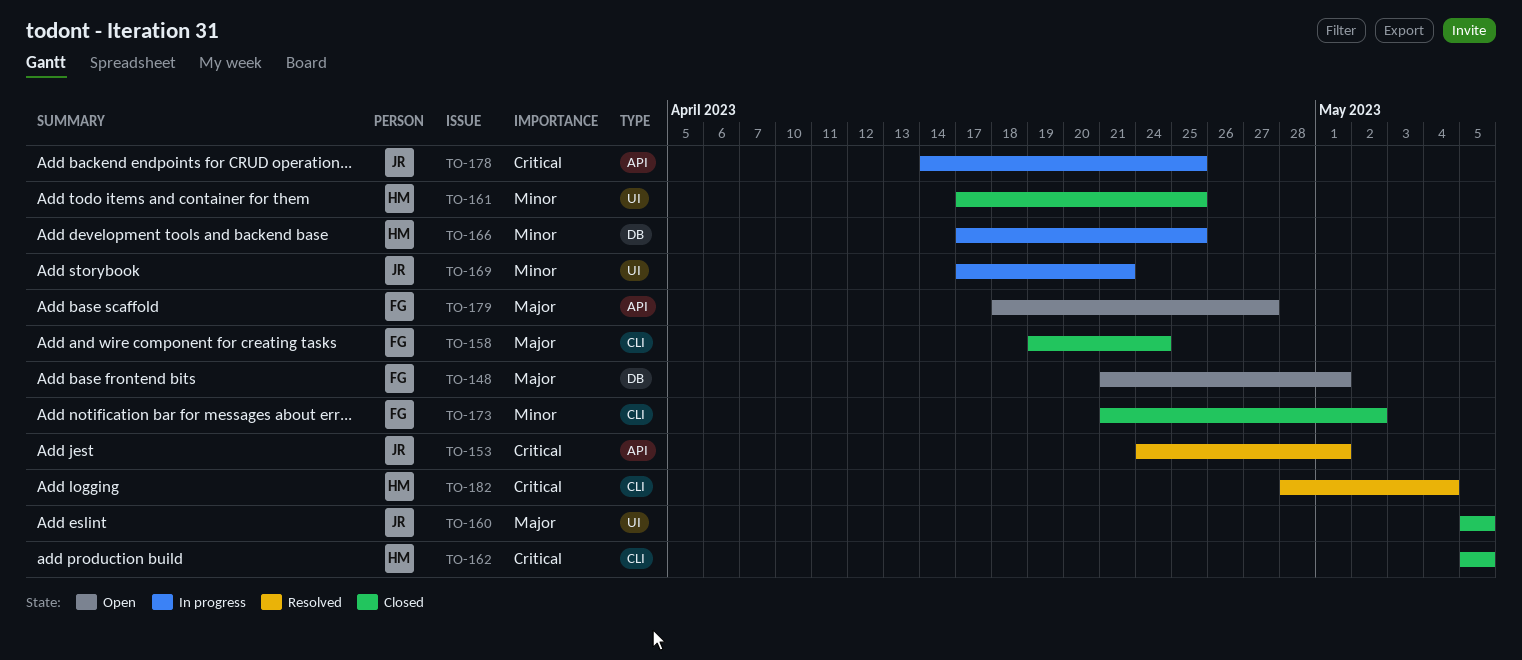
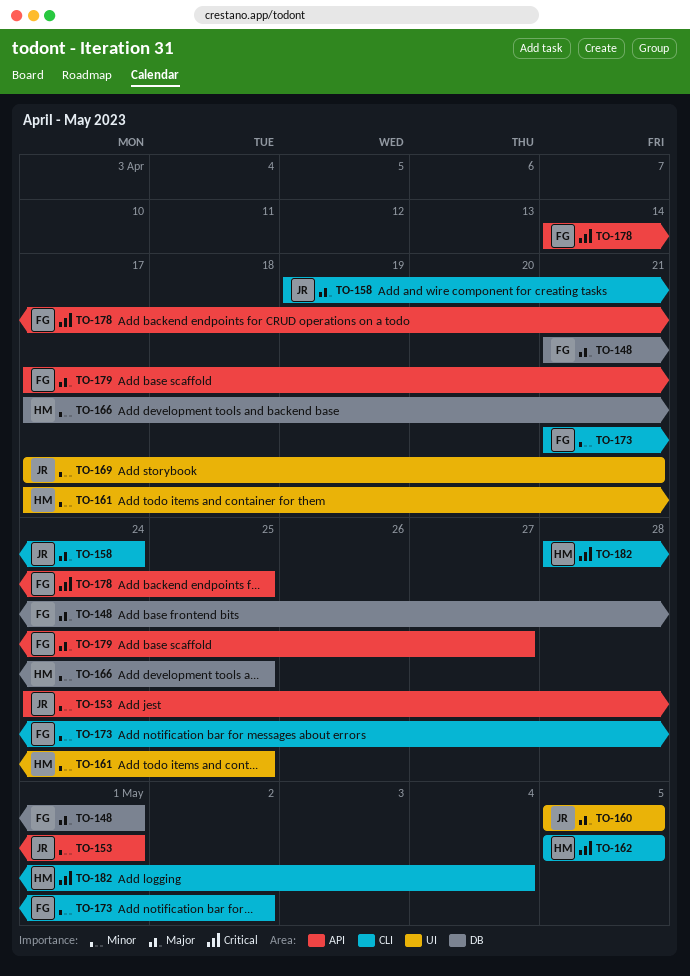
TO-153, priority: Critical -> Minor
TO-158, owner: FG -> JR
TO-178, owner: JR -> FG
TO-179, start: Apr 18 -> Apr 17

